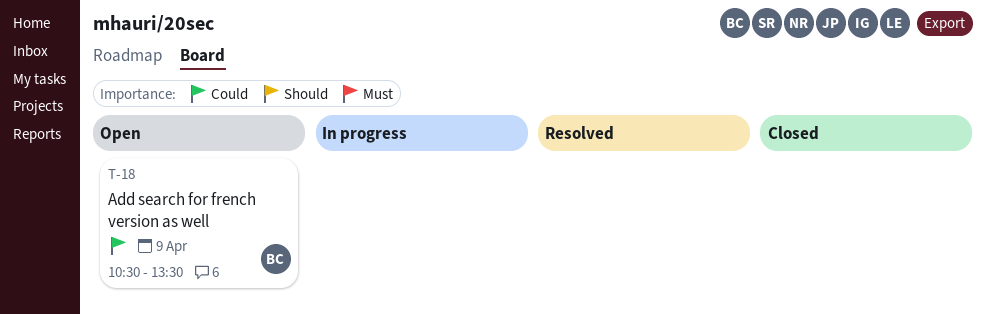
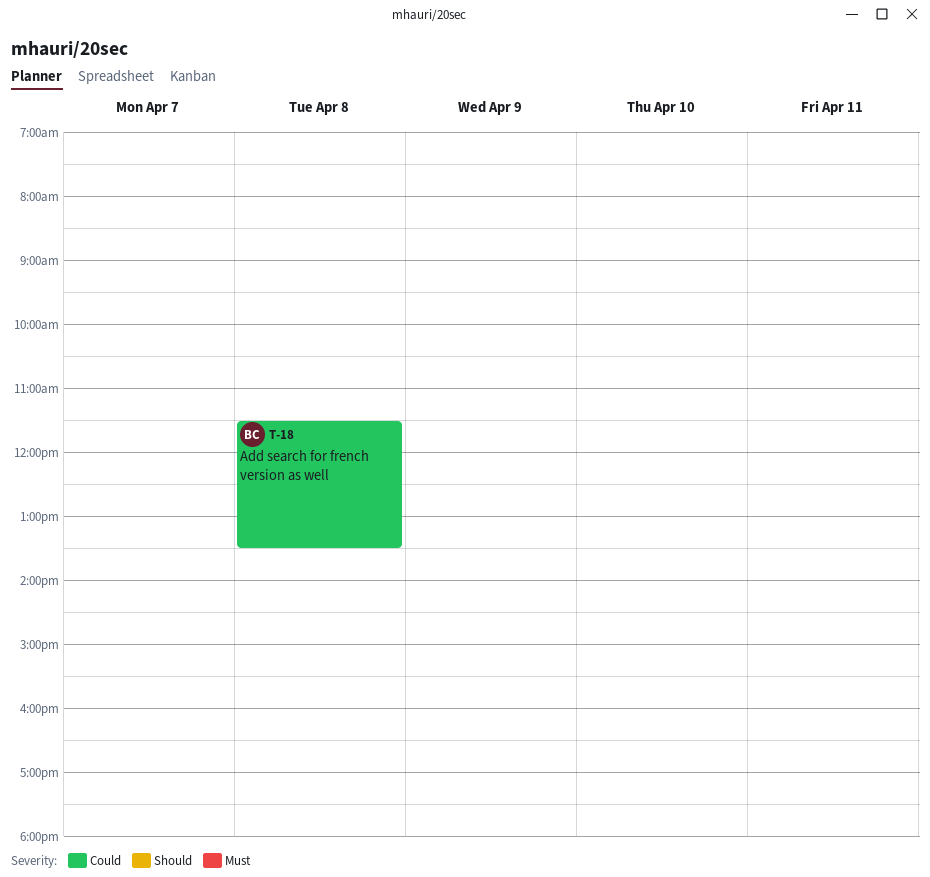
T-18, day: Apr 9 -> Apr 8
T-18, begins: 10:30 -> 11:30

